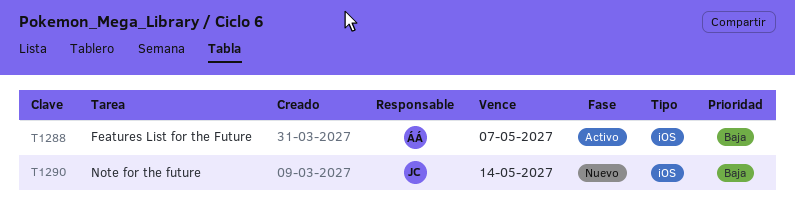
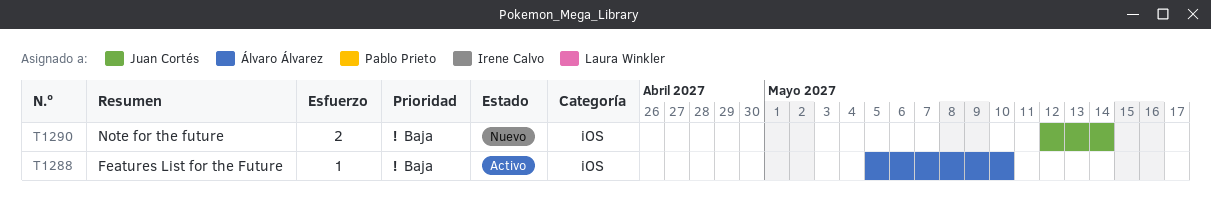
T1288, due: May 7 -> May 10

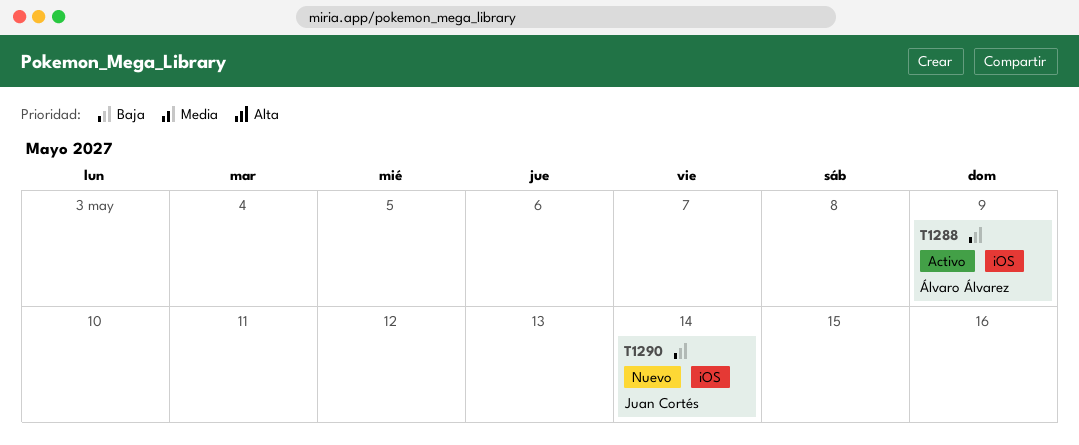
T1288, due: May 10 -> May 9

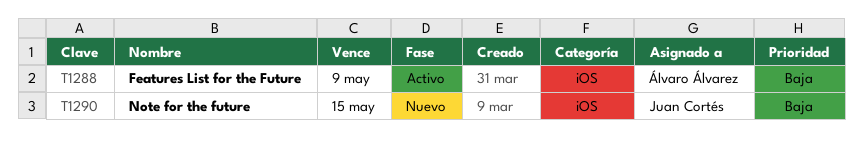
T1290, due: May 14 -> May 15

